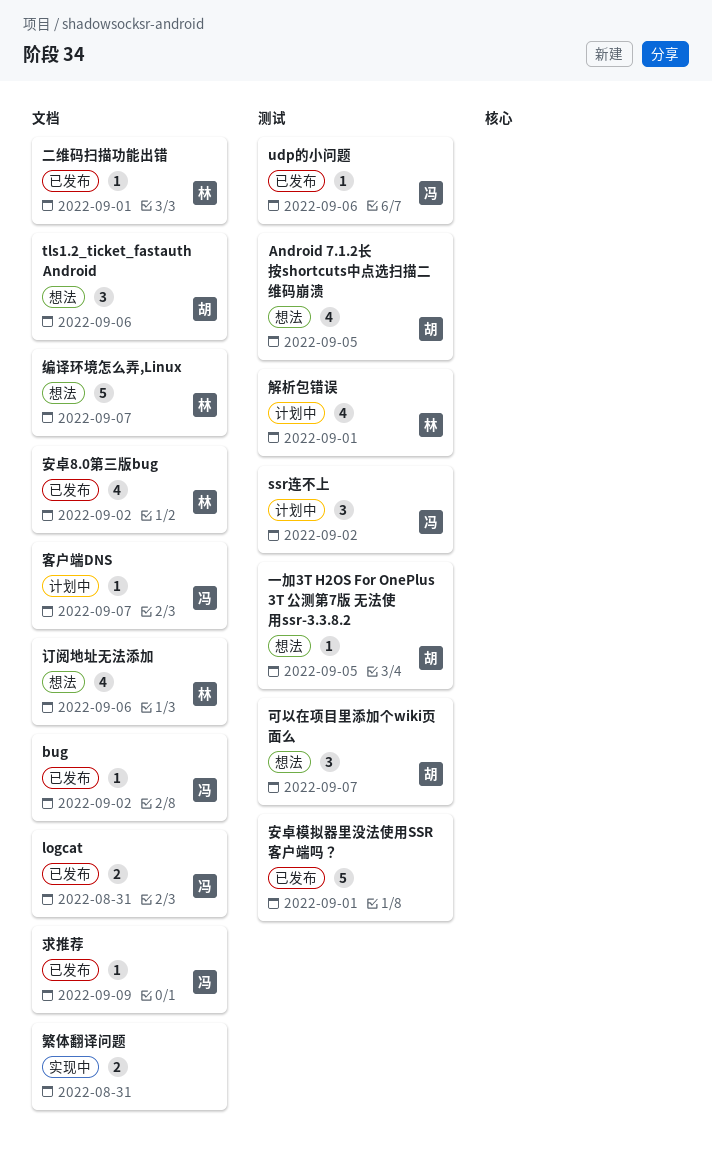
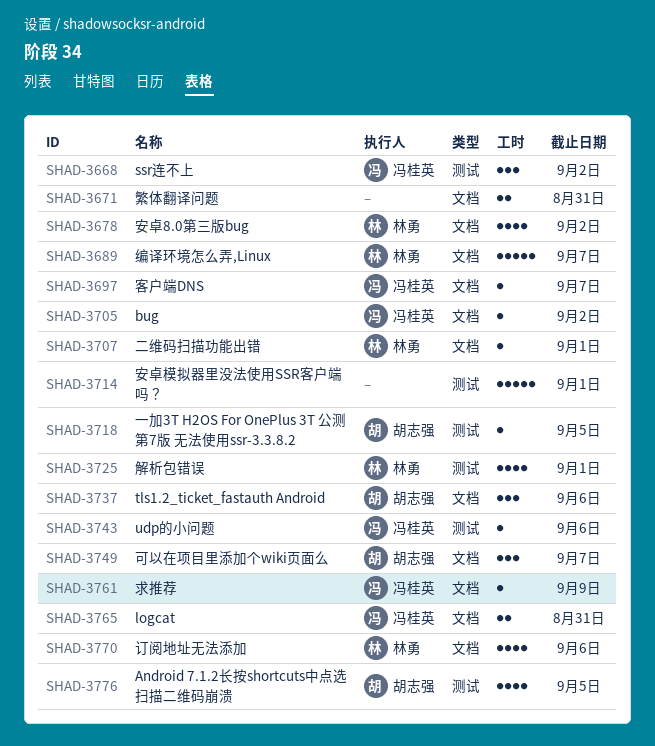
可以在项目里添加个wiki页面么, label: 测试 -> 文档

